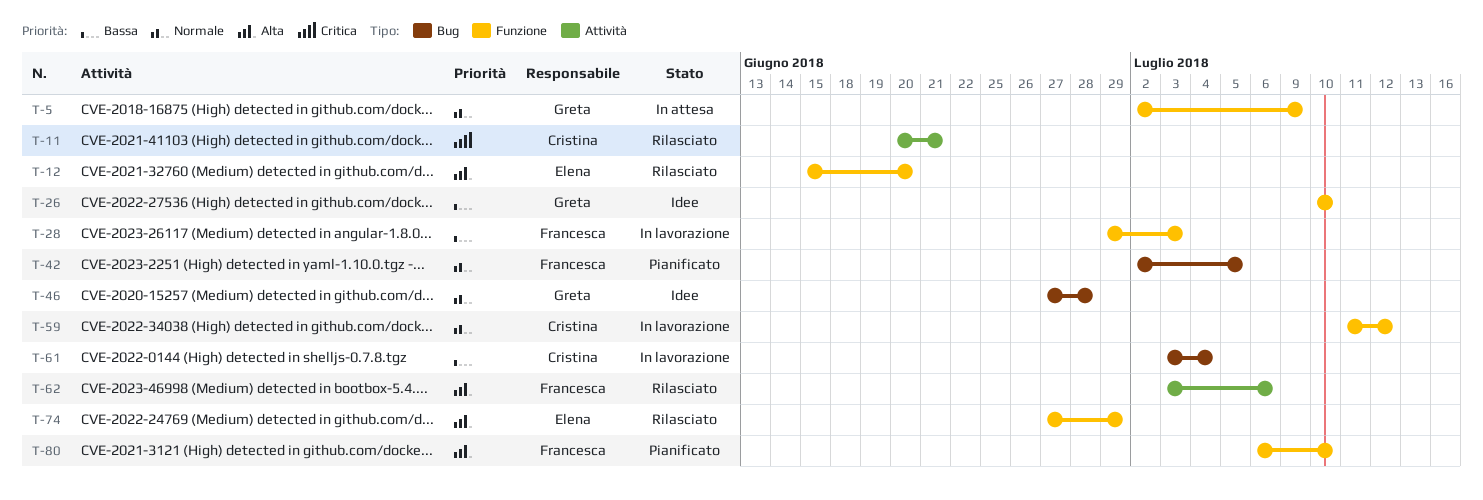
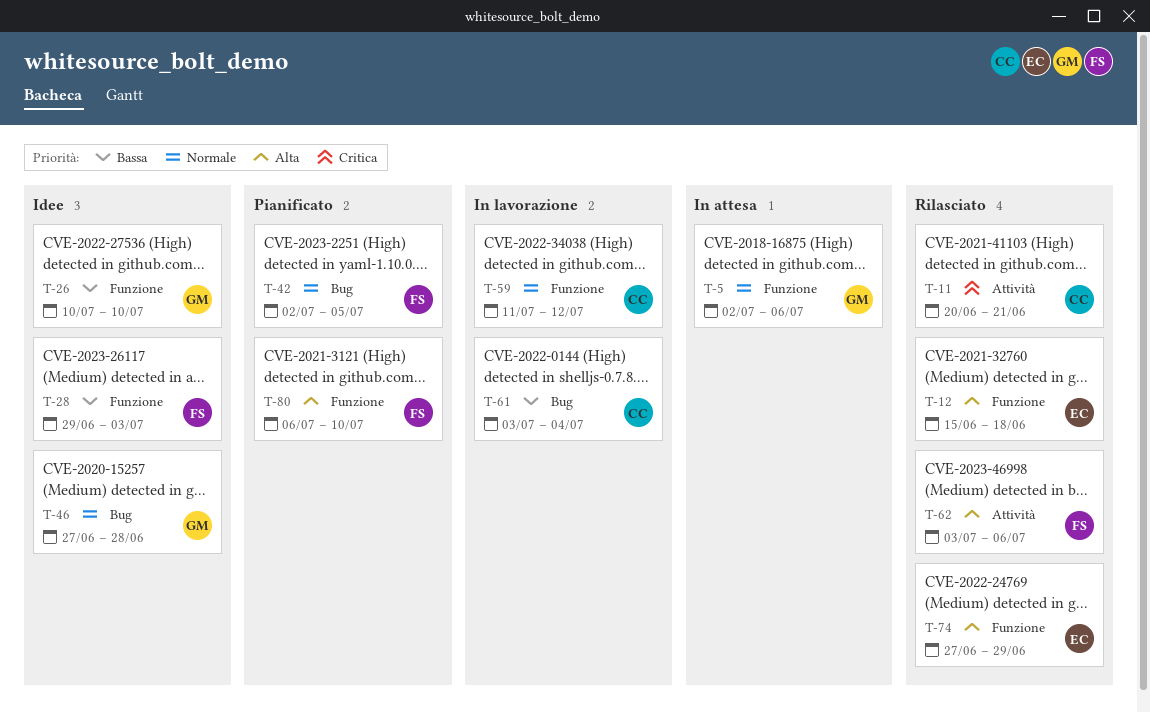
T-5, due: Jul 9 -> Jul 6
T-12, due: Jun 20 -> Jun 18
T-28, status: In lavorazione -> Idee

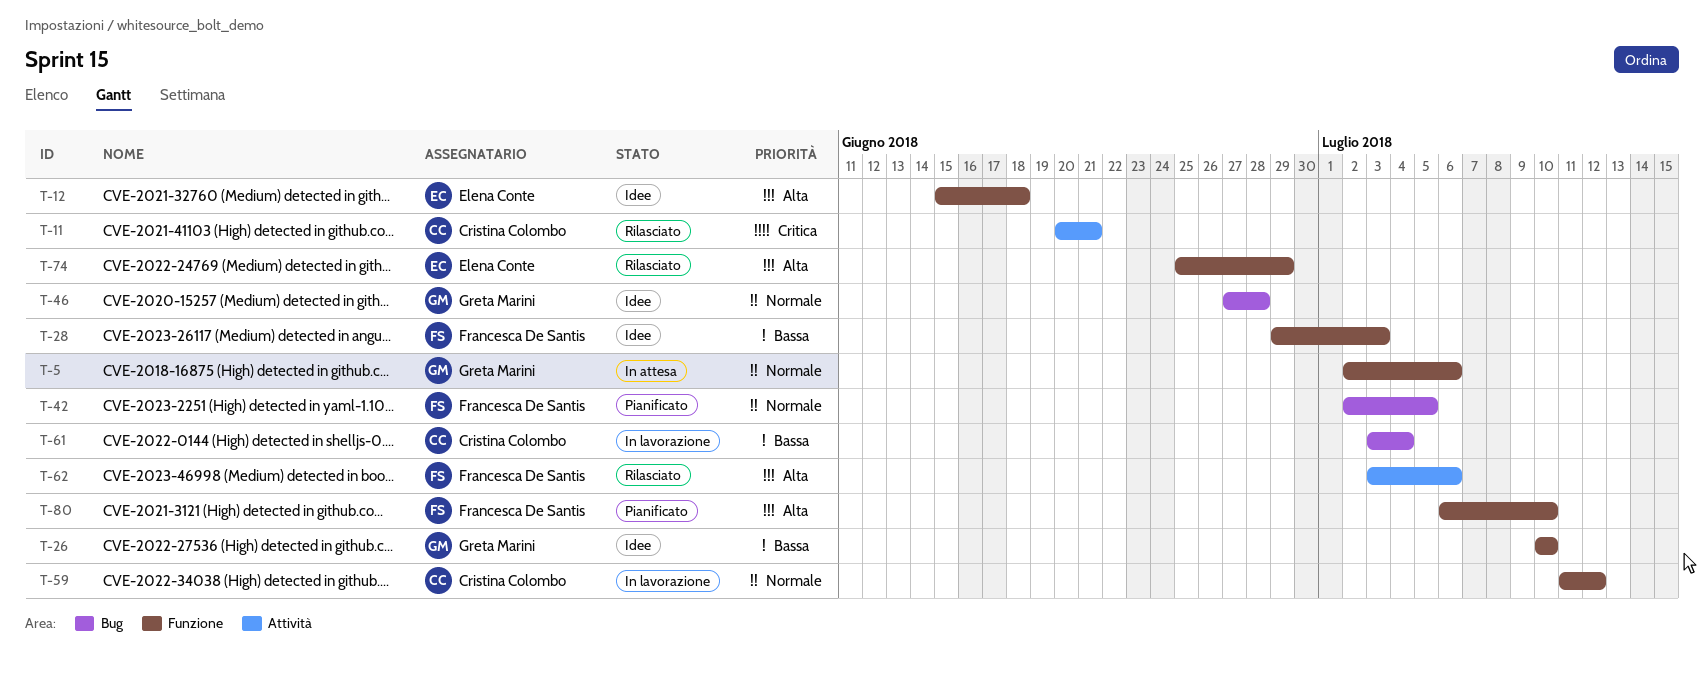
T-12, status: Rilasciato -> Idee
T-74, start: Jun 27 -> Jun 25

